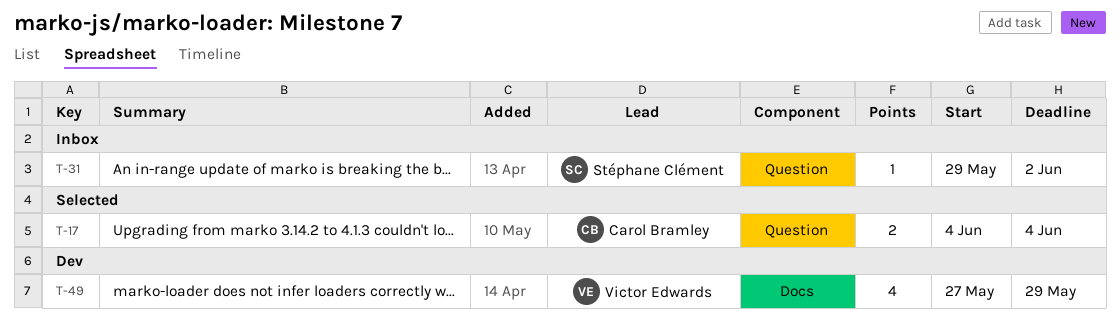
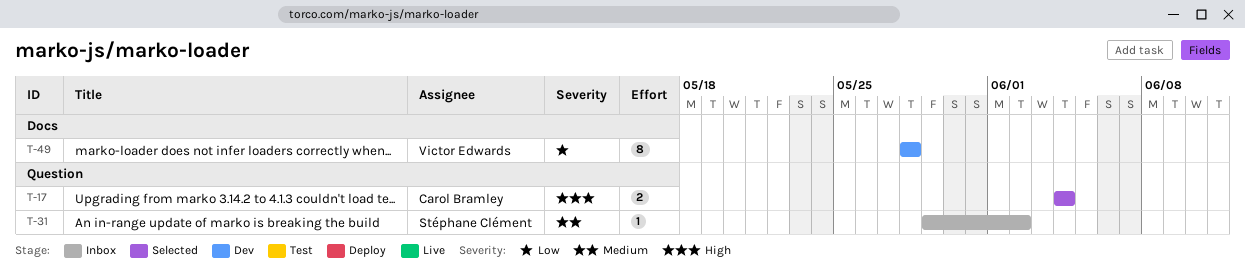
T-49, estimate: 4 -> 8
T-49, start: May 27 -> May 28
T-49, due: May 29 -> May 28

